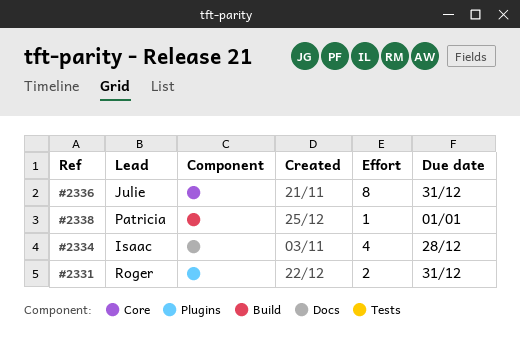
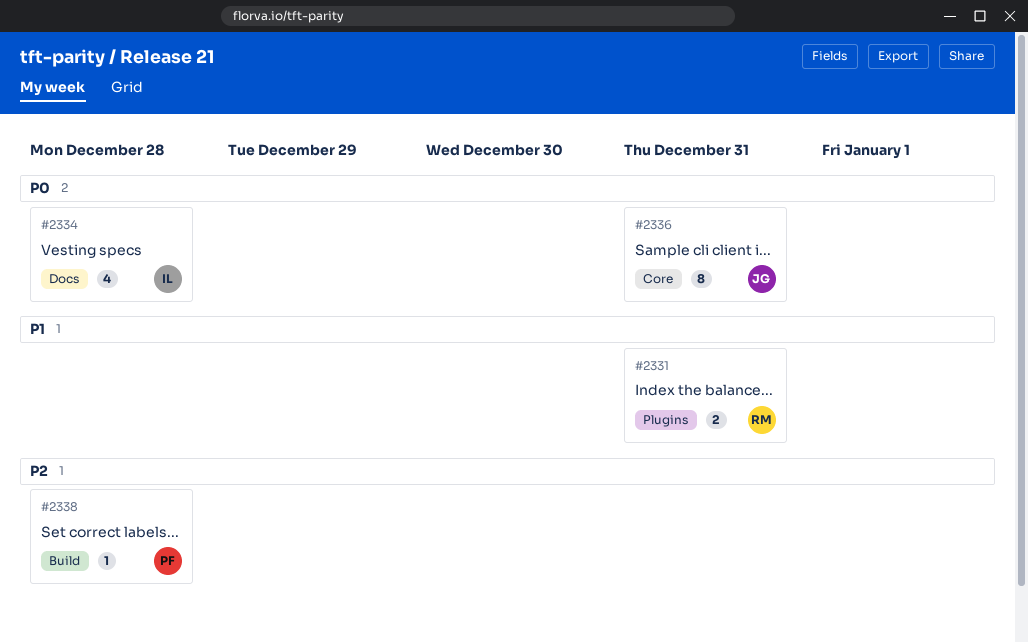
#2338, due: Jan 1 -> Dec 28

